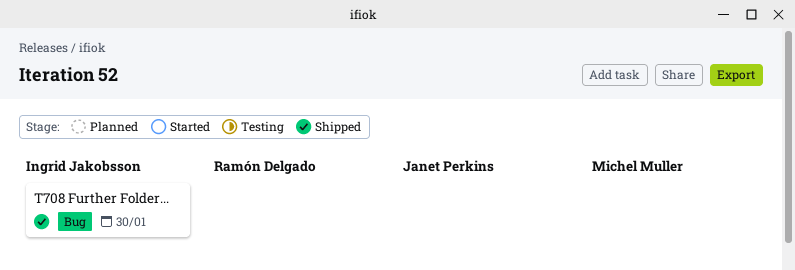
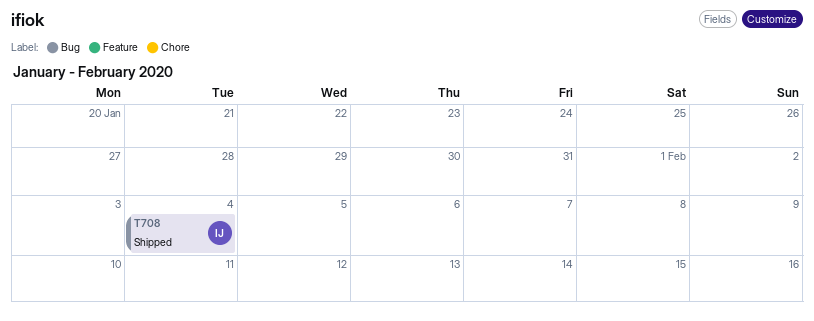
T708, due: Jan 30 -> Feb 4

